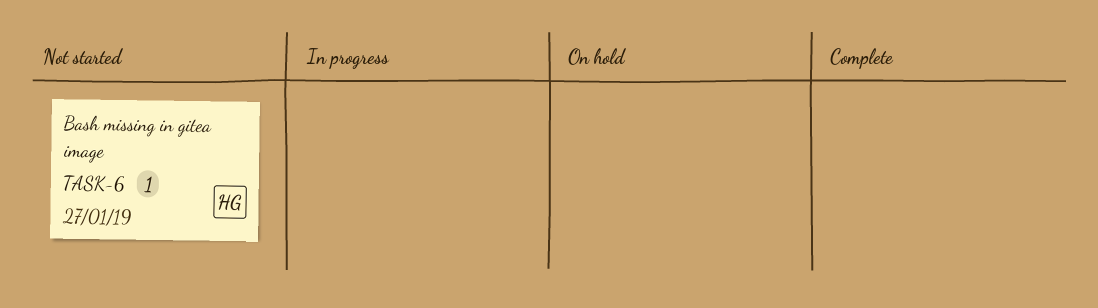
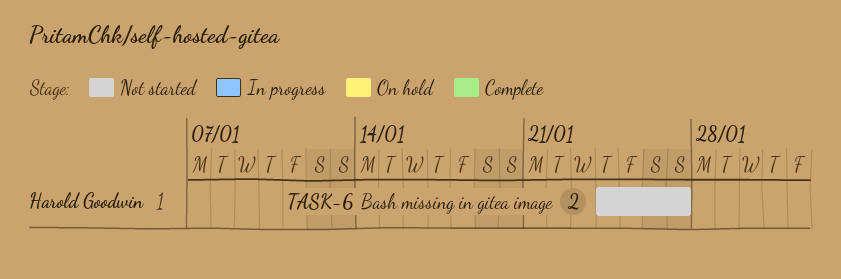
TASK-6, estimate: 1 -> 2

